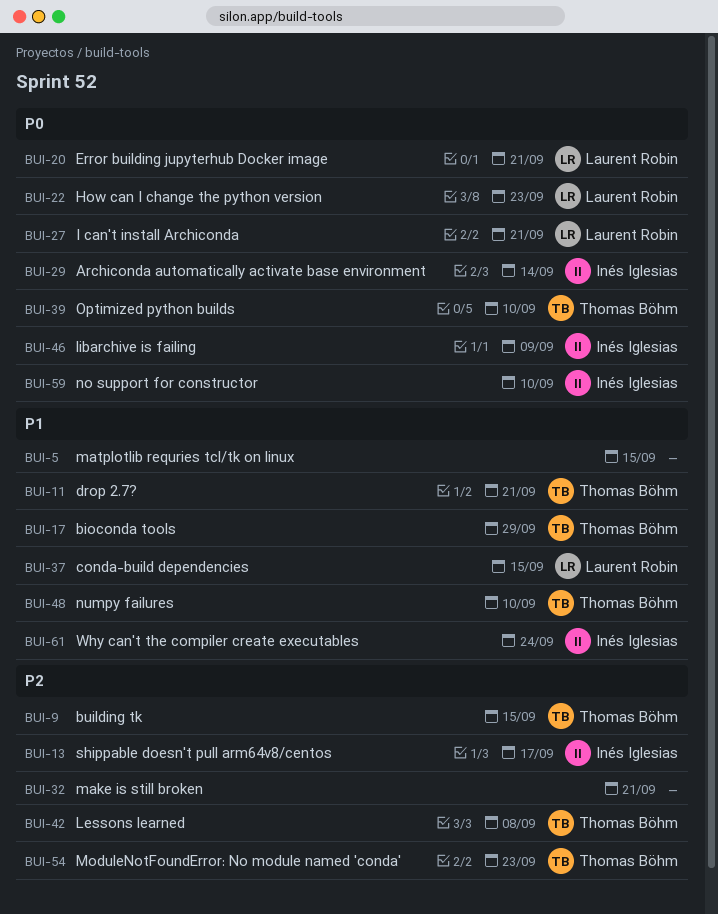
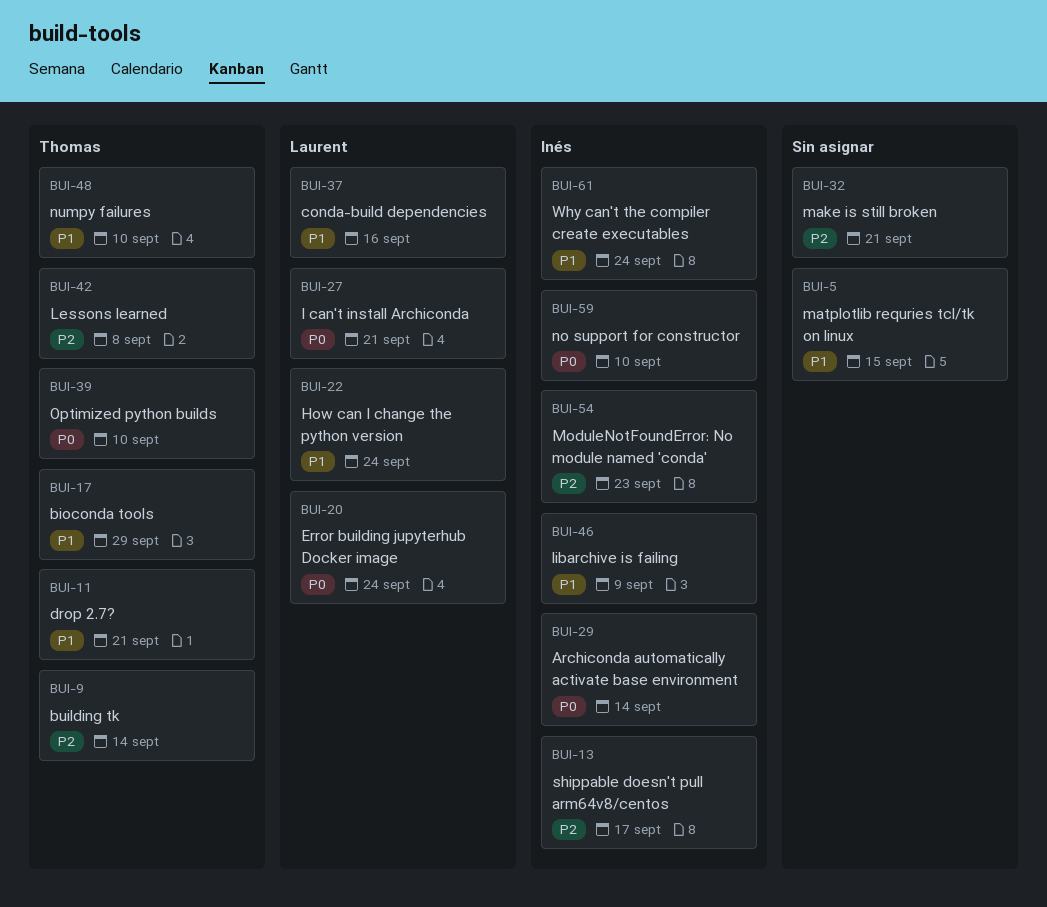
BUI-9, due: Sep 15 -> Sep 14
BUI-20, due: Sep 21 -> Sep 24
BUI-22, priority: P0 -> P1
BUI-22, due: Sep 23 -> Sep 24
BUI-37, due: Sep 15 -> Sep 16
BUI-46, priority: P0 -> P1
BUI-54, owner: Thomas Böhm -> Inés Iglesias

